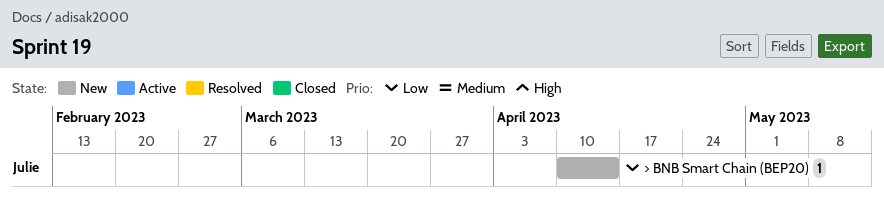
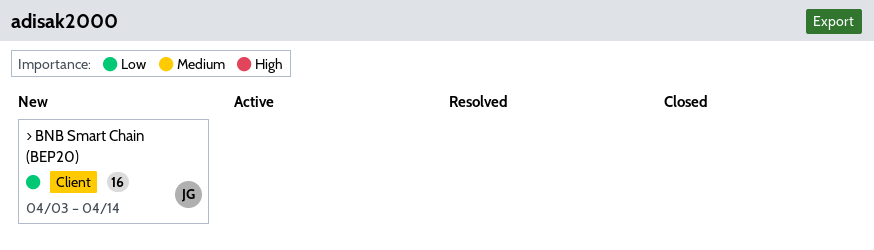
> BNB Smart Chain (BEP20), estimate: 1 -> 16
> BNB Smart Chain (BEP20), start: Apr 10 -> Apr 3

